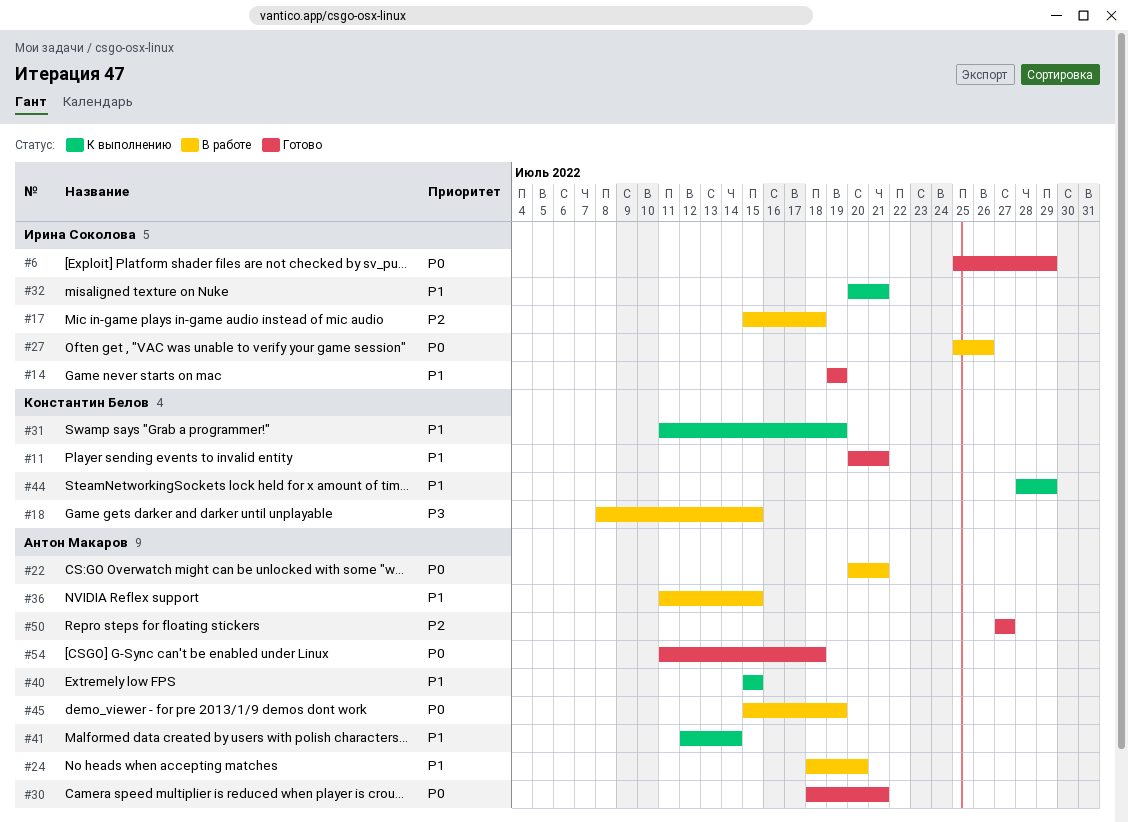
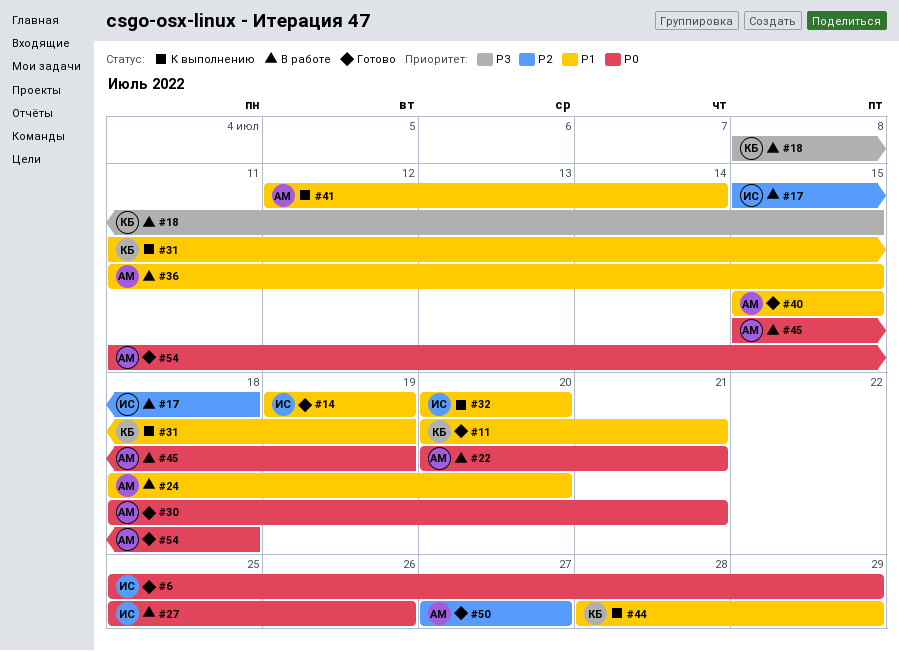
#32, due: Jul 21 -> Jul 20
#40, status: К выполнению -> Готово

